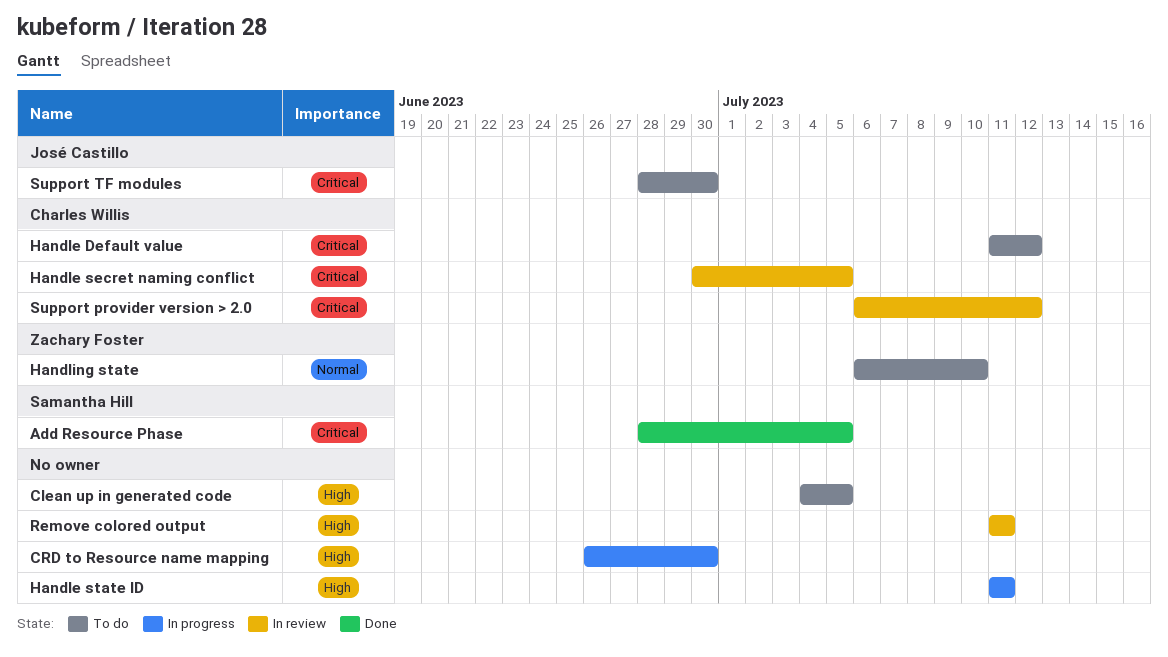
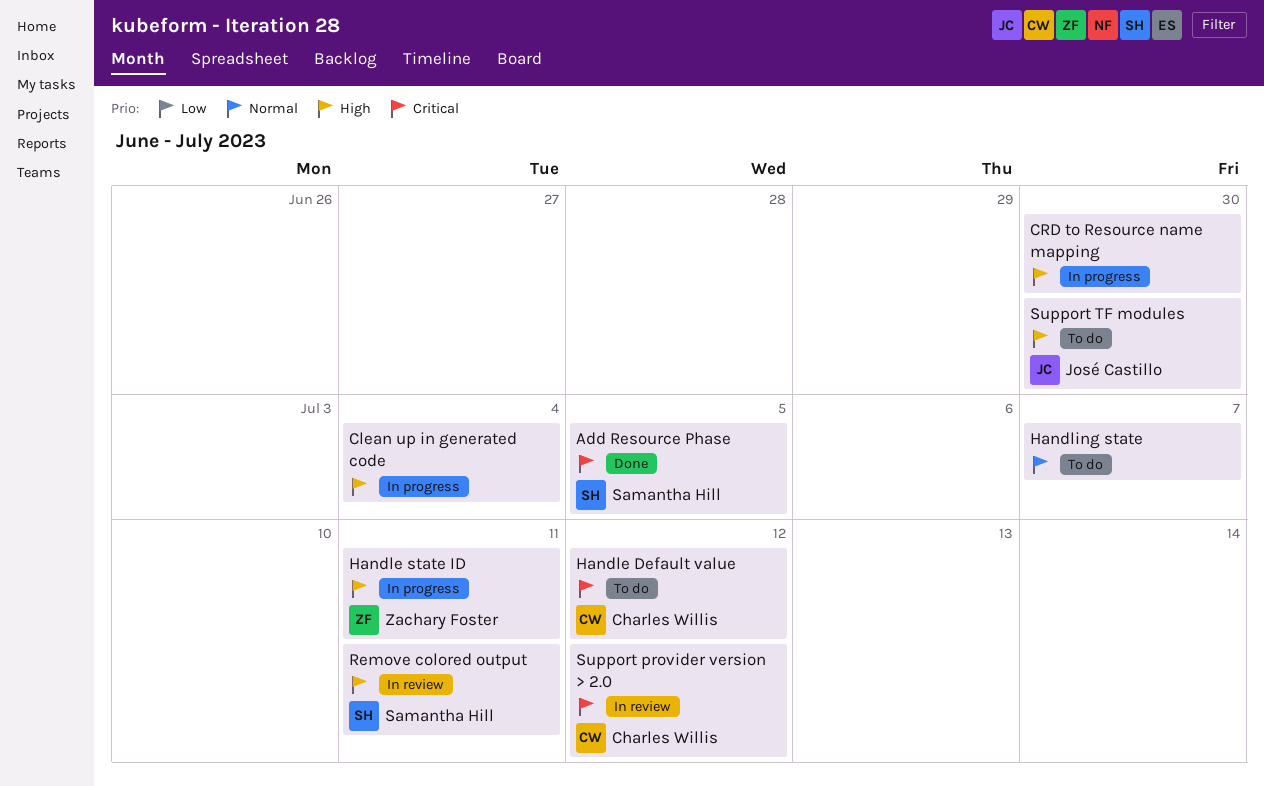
Clean up in generated code, status: To do -> In progress
Clean up in generated code, due: Jul 5 -> Jul 4
Handle secret naming conflict: present -> none
Handle state ID, owner: none -> Zachary Foster
Handling state, owner: Zachary Foster -> none
Handling state, due: Jul 10 -> Jul 7
Remove colored output, owner: none -> Samantha Hill
Support TF modules, priority: Critical -> High

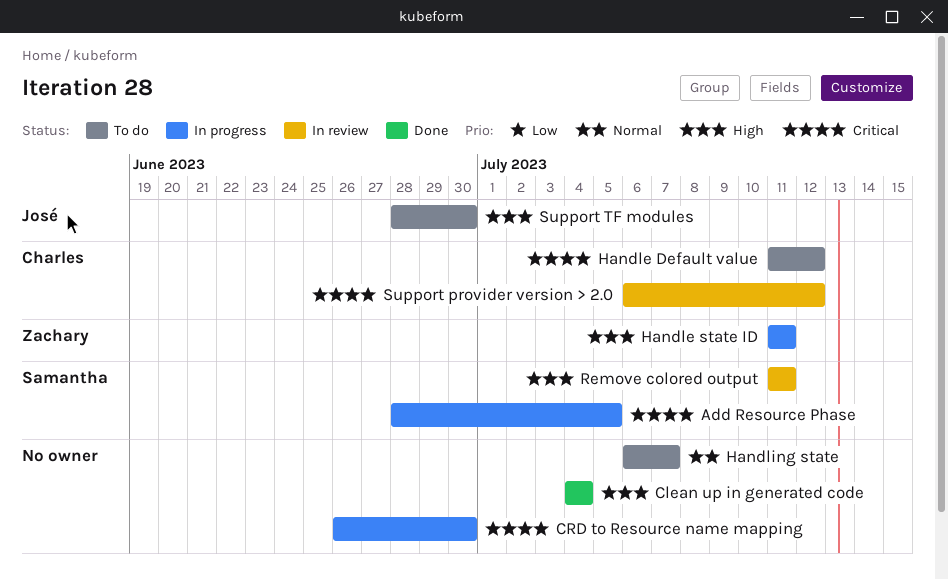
Add Resource Phase, status: Done -> In progress
Clean up in generated code, status: In progress -> Done
CRD to Resource name mapping, priority: High -> Critical

